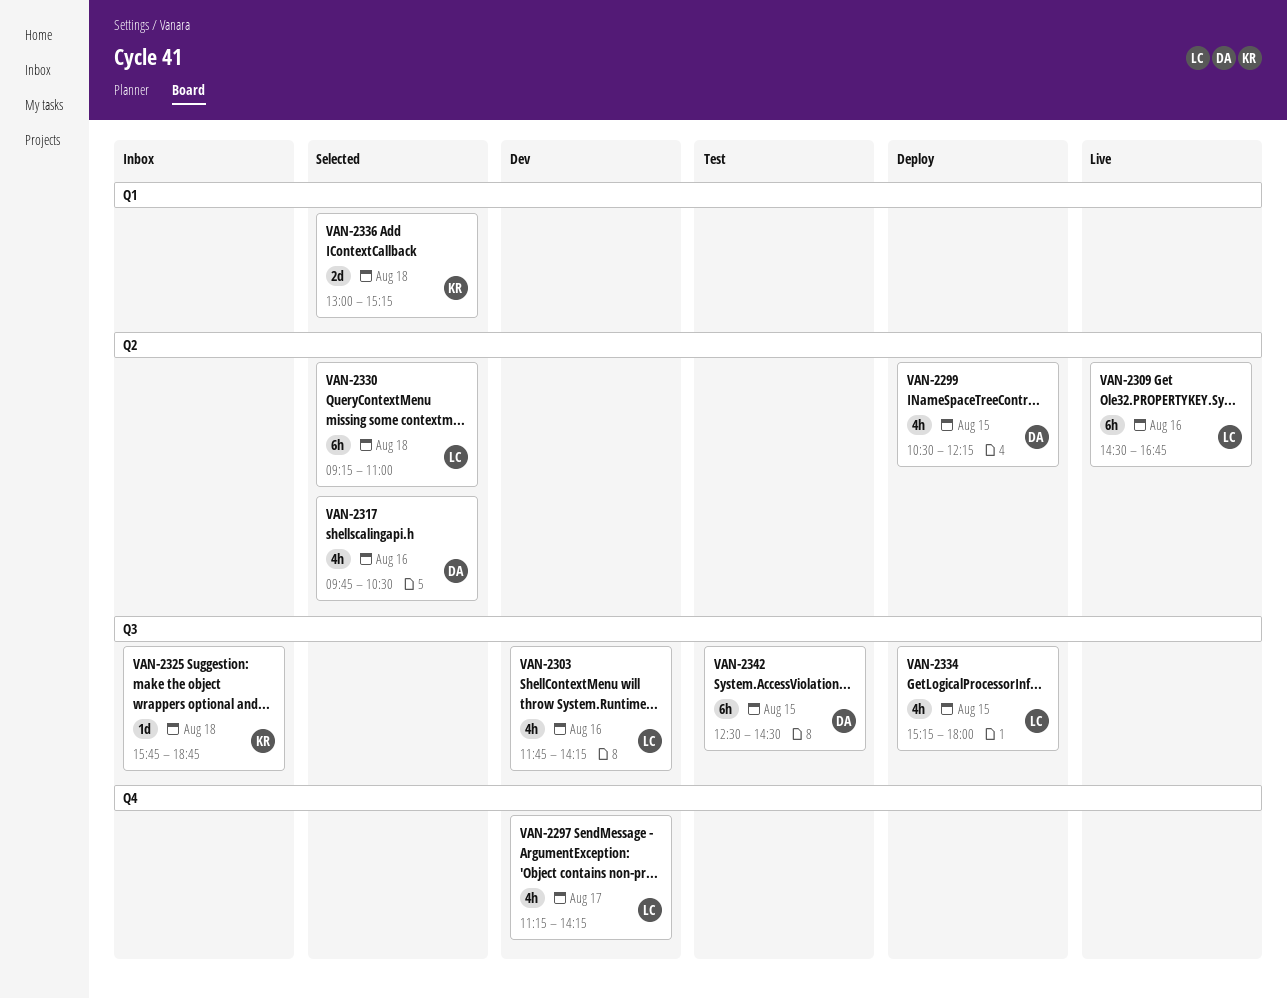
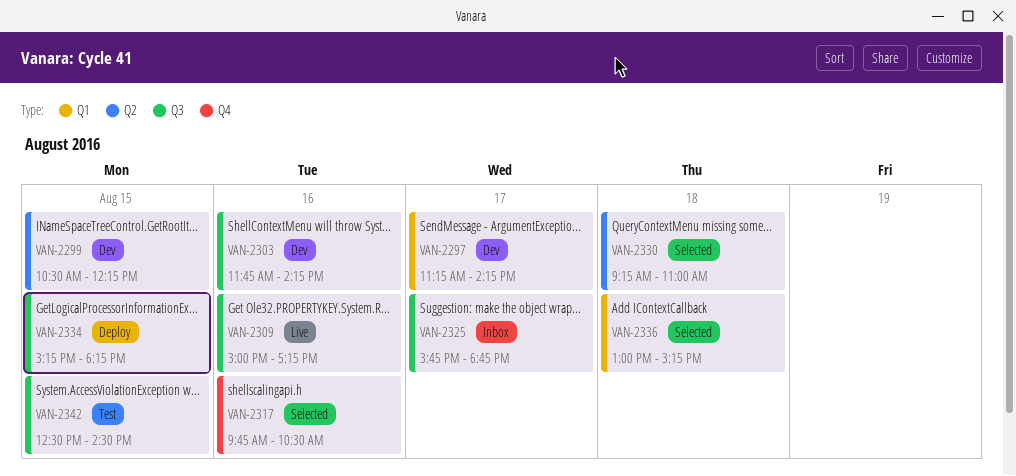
VAN-2297, label: Q4 -> Q1
VAN-2299, status: Deploy -> Dev
VAN-2309, label: Q2 -> Q3
VAN-2309, begins: 14:30 -> 15:00
VAN-2309, ends: 16:45 -> 17:15
VAN-2317, label: Q2 -> Q4
VAN-2325, day: Aug 18 -> Aug 17
VAN-2334, ends: 18:00 -> 18:15

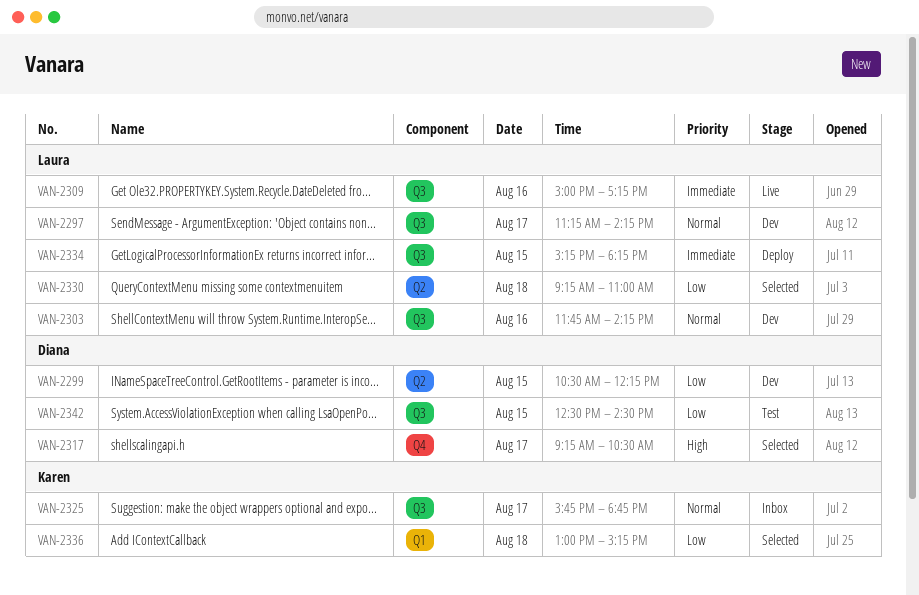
VAN-2297, label: Q1 -> Q3
VAN-2317, day: Aug 16 -> Aug 17
VAN-2317, begins: 09:45 -> 09:15

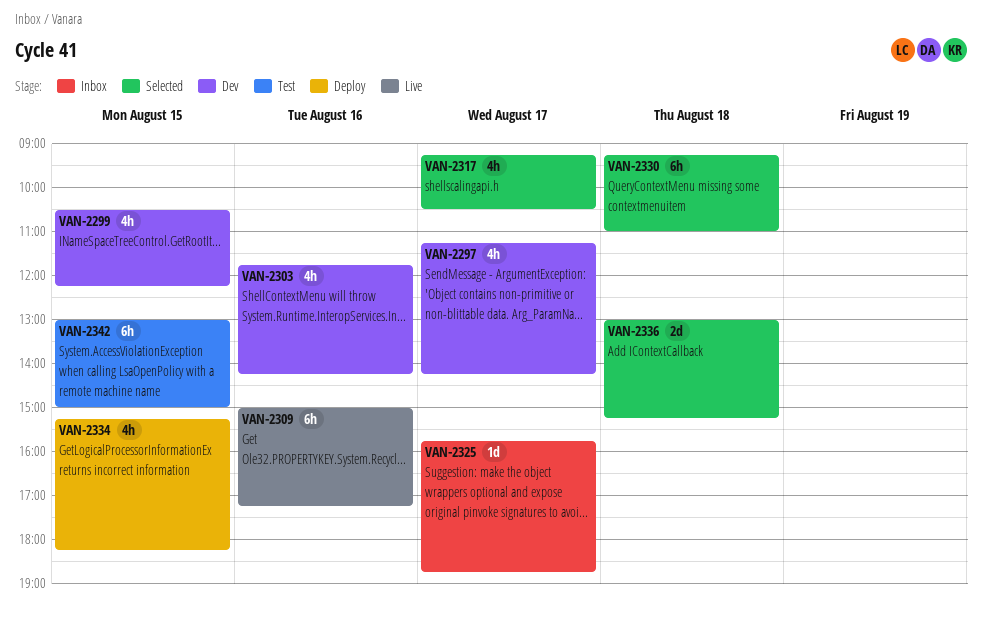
VAN-2342, begins: 12:30 -> 13:00
VAN-2342, ends: 14:30 -> 15:00

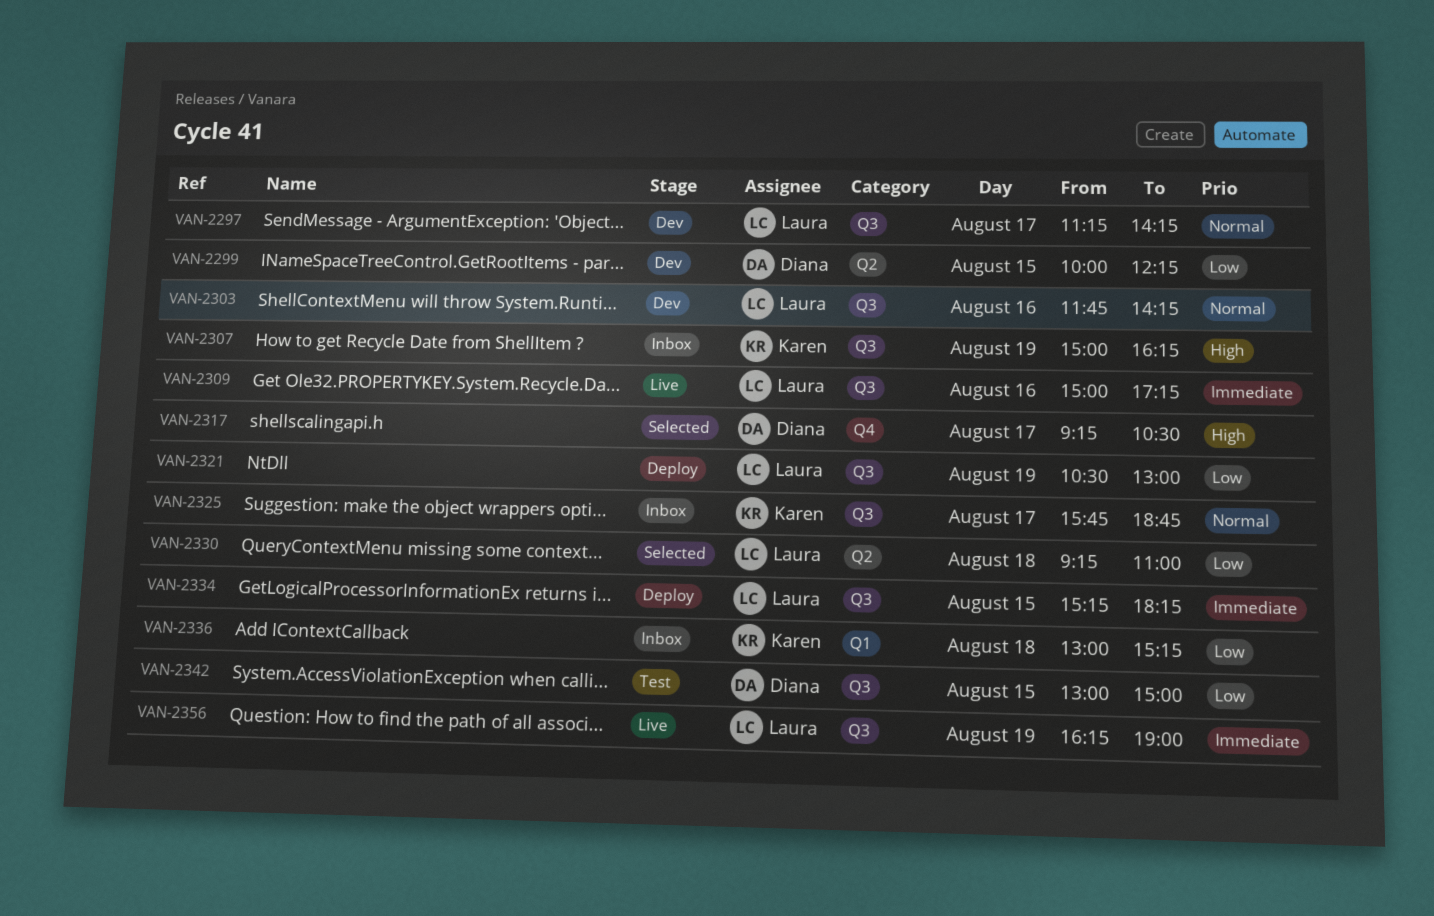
VAN-2299, begins: 10:30 -> 10:00
VAN-2307: none -> present
VAN-2321: none -> present
VAN-2336, status: Selected -> Inbox
VAN-2356: none -> present

